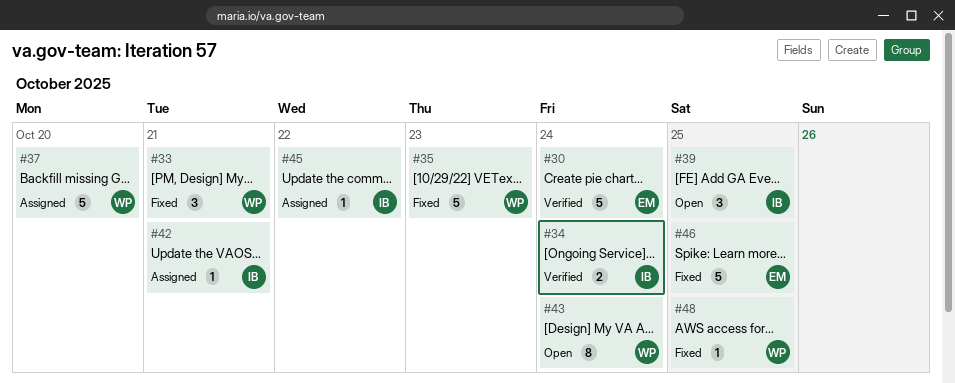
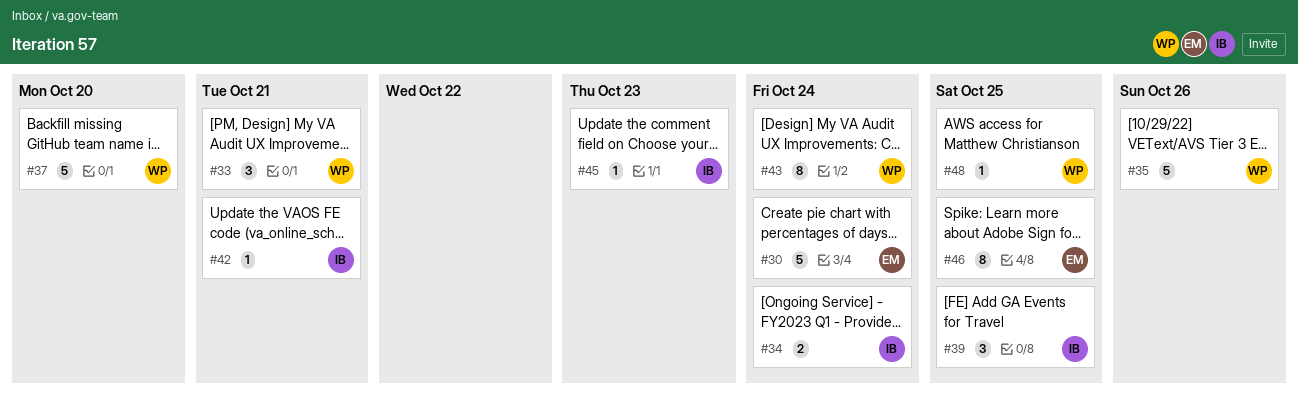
#35, due: Oct 23 -> Oct 26
#45, due: Oct 22 -> Oct 23
#46, estimate: 5 -> 8

